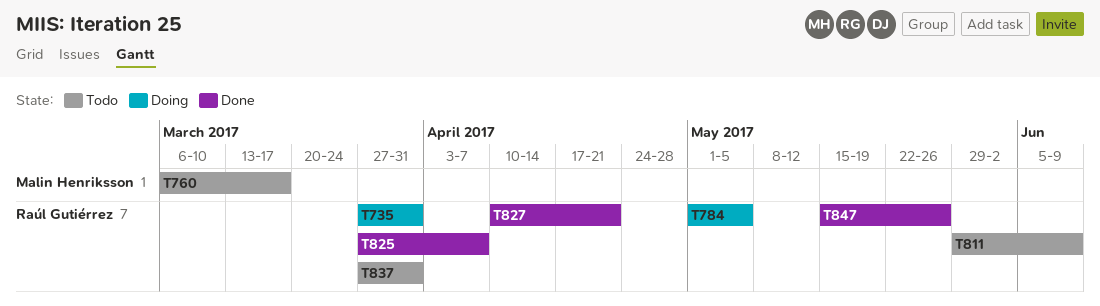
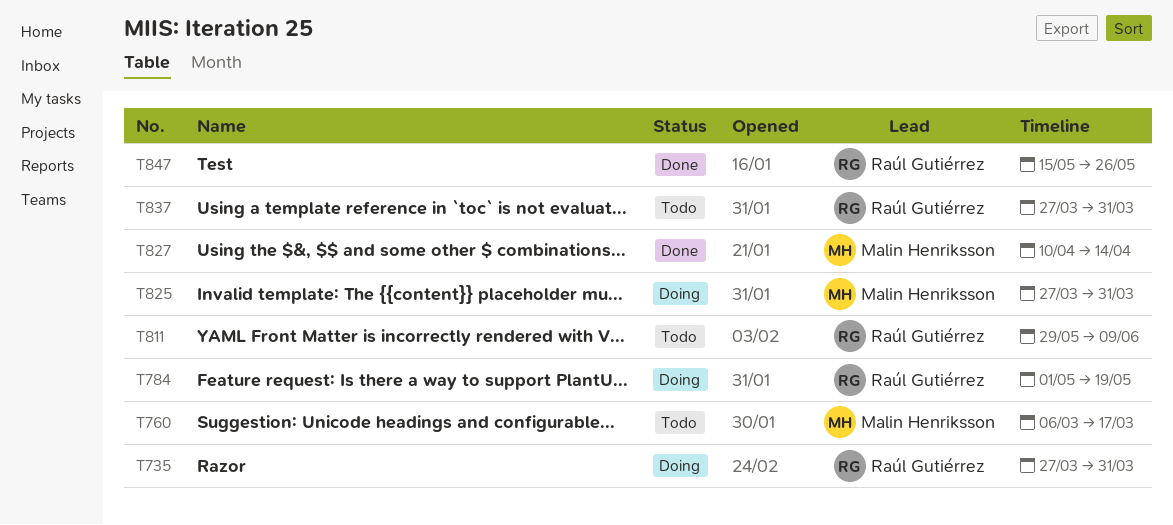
T784, due: May 5 -> May 19
T825, status: Done -> Doing
T825, owner: Raúl Gutiérrez -> Malin Henriksson
T825, due: Apr 7 -> Mar 31
T827, owner: Raúl Gutiérrez -> Malin Henriksson
T827, due: Apr 21 -> Apr 14

